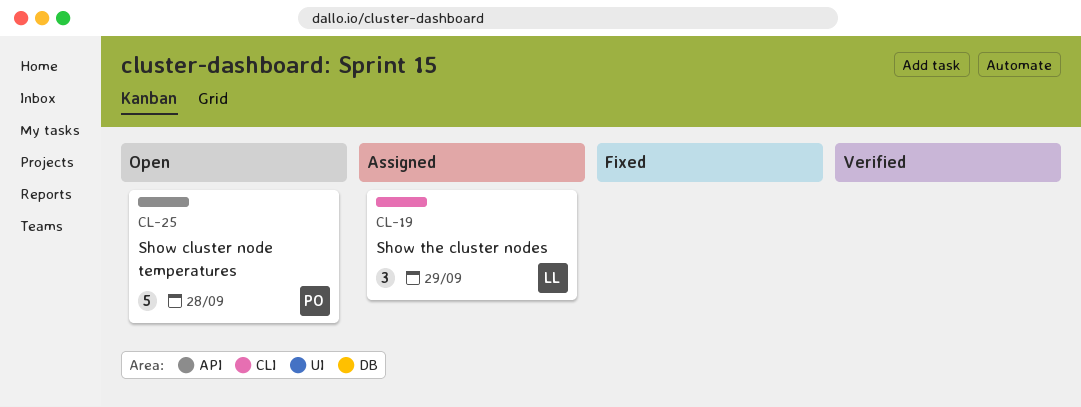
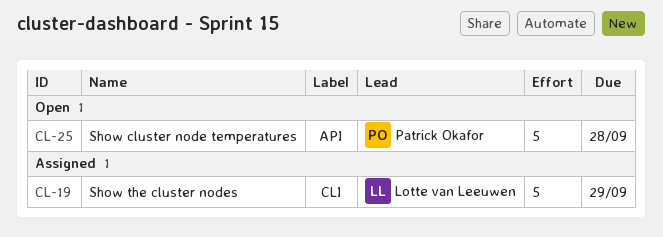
CL-19, estimate: 3 -> 5

